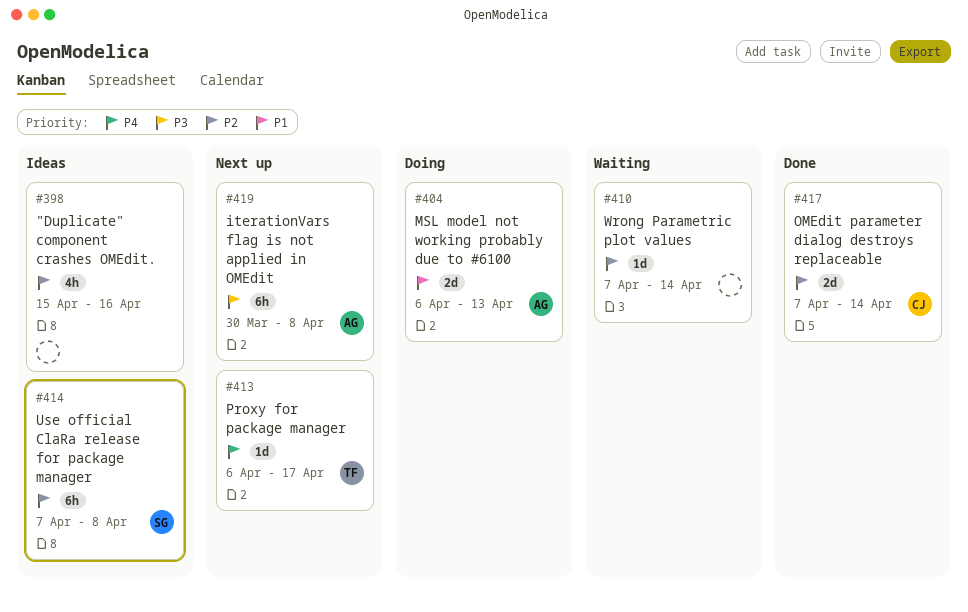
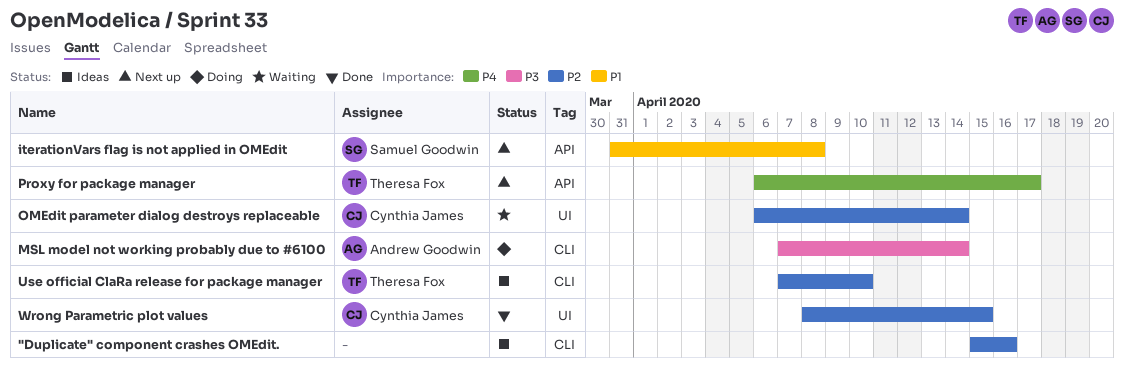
iterationVars flag is not applied in OMEdit, owner: Andrew Goodwin -> Samuel Goodwin
iterationVars flag is not applied in OMEdit, priority: P3 -> P1
iterationVars flag is not applied in OMEdit, start: Mar 30 -> Mar 31
MSL model not working probably due to #6100, priority: P1 -> P3
MSL model not working probably due to #6100, start: Apr 6 -> Apr 7
MSL model not working probably due to #6100, due: Apr 13 -> Apr 14
OMEdit parameter dialog destroys replaceable, status: Done -> Waiting
OMEdit parameter dialog destroys replaceable, start: Apr 7 -> Apr 6
Use official ClaRa release for package manager, owner: Samuel Goodwin -> Theresa Fox
Use official ClaRa release for package manager, due: Apr 8 -> Apr 10
Wrong Parametric plot values, status: Waiting -> Done
Wrong Parametric plot values, owner: none -> Cynthia James
Wrong Parametric plot values, start: Apr 7 -> Apr 8
Wrong Parametric plot values, due: Apr 14 -> Apr 15

